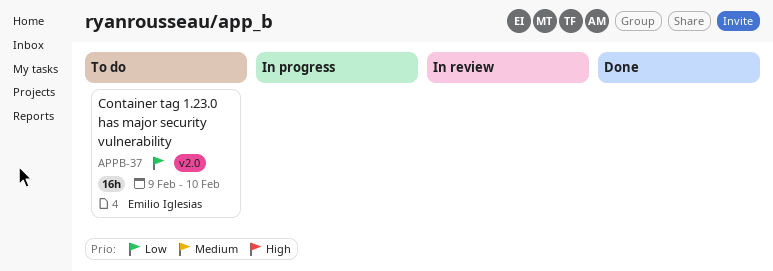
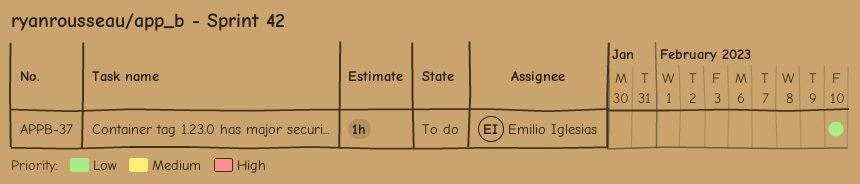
APPB-37, estimate: 16h -> 1h
APPB-37, start: Feb 9 -> Feb 10

